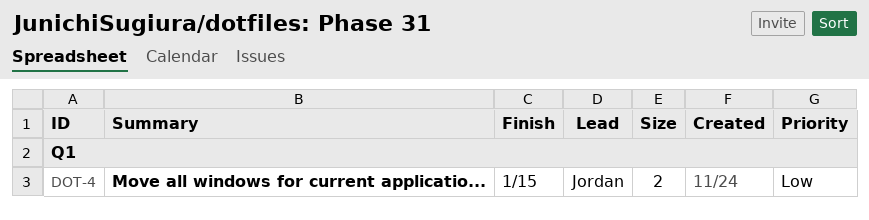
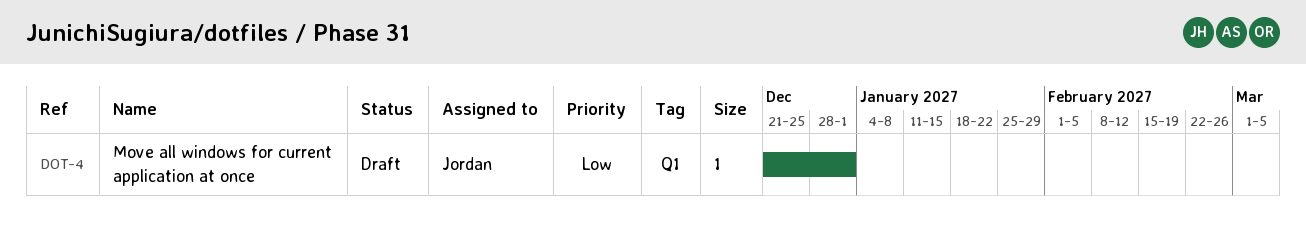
DOT-4, estimate: 2 -> 1
DOT-4, due: Jan 15 -> Jan 1

